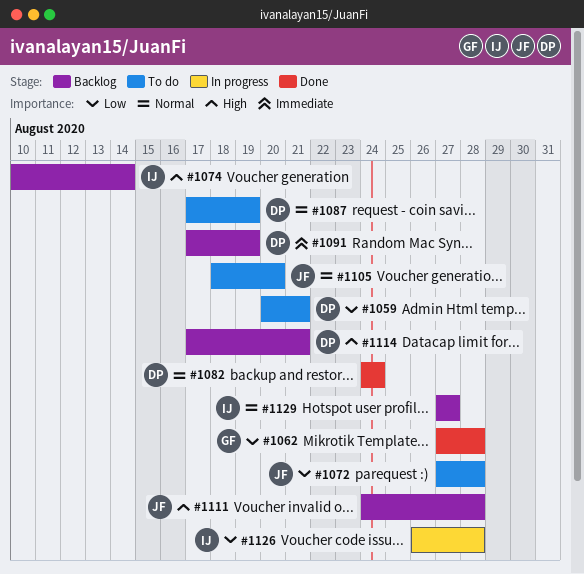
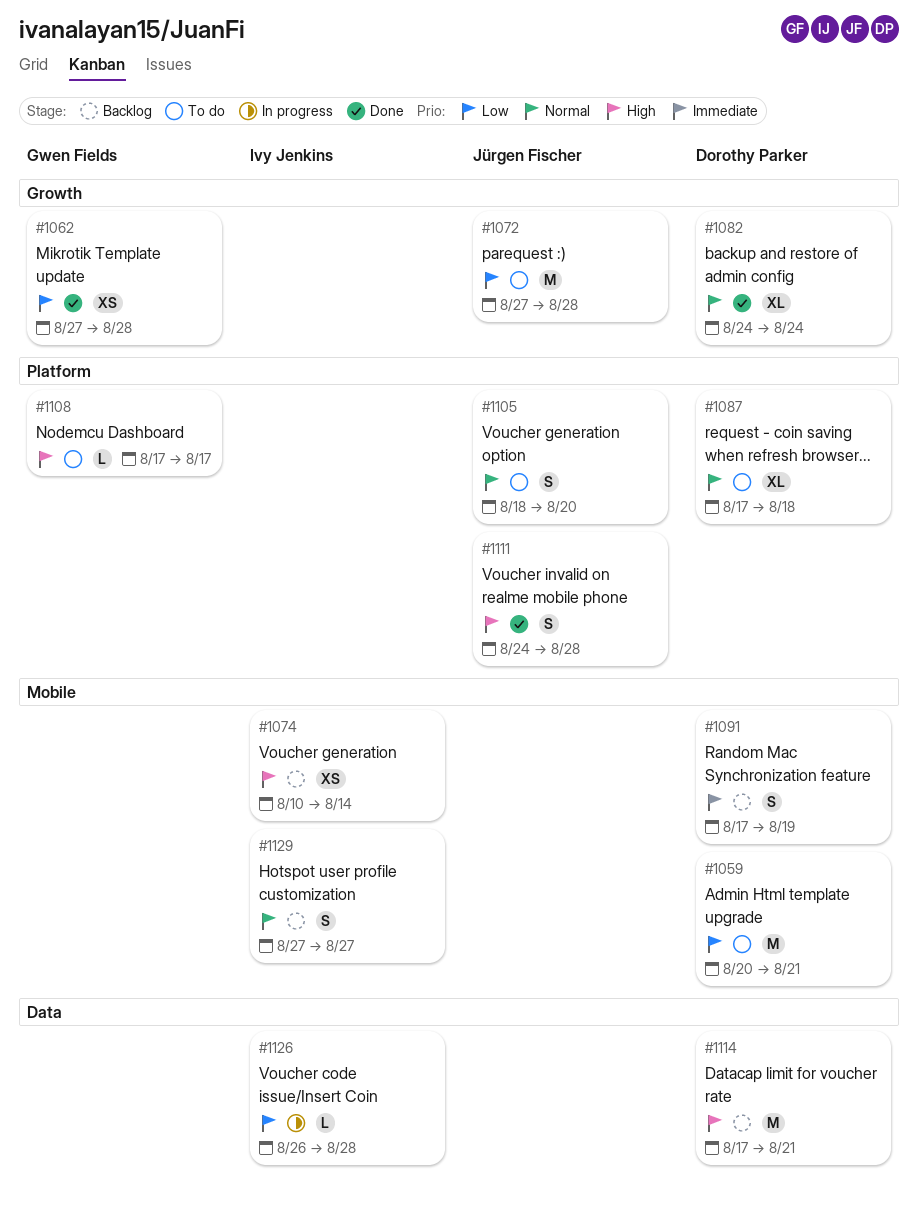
#1087, due: Aug 19 -> Aug 18
#1108: none -> present
#1111, status: Backlog -> Done

